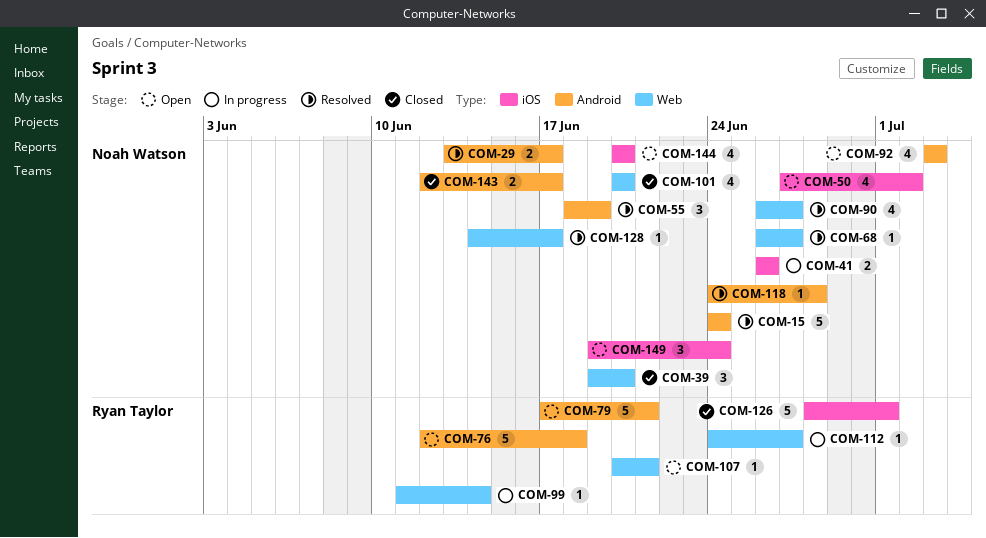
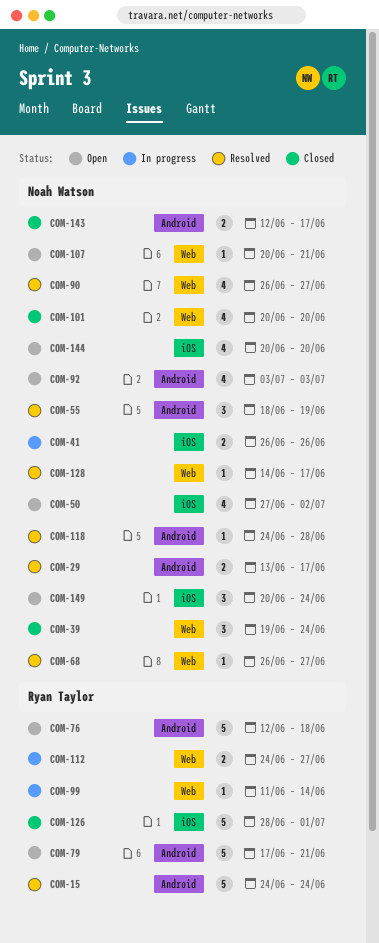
COM-15, owner: Noah Watson -> Ryan Taylor
COM-39, due: Jun 20 -> Jun 24
COM-107, owner: Ryan Taylor -> Noah Watson
COM-112, estimate: 1 -> 2
COM-149, start: Jun 19 -> Jun 20

